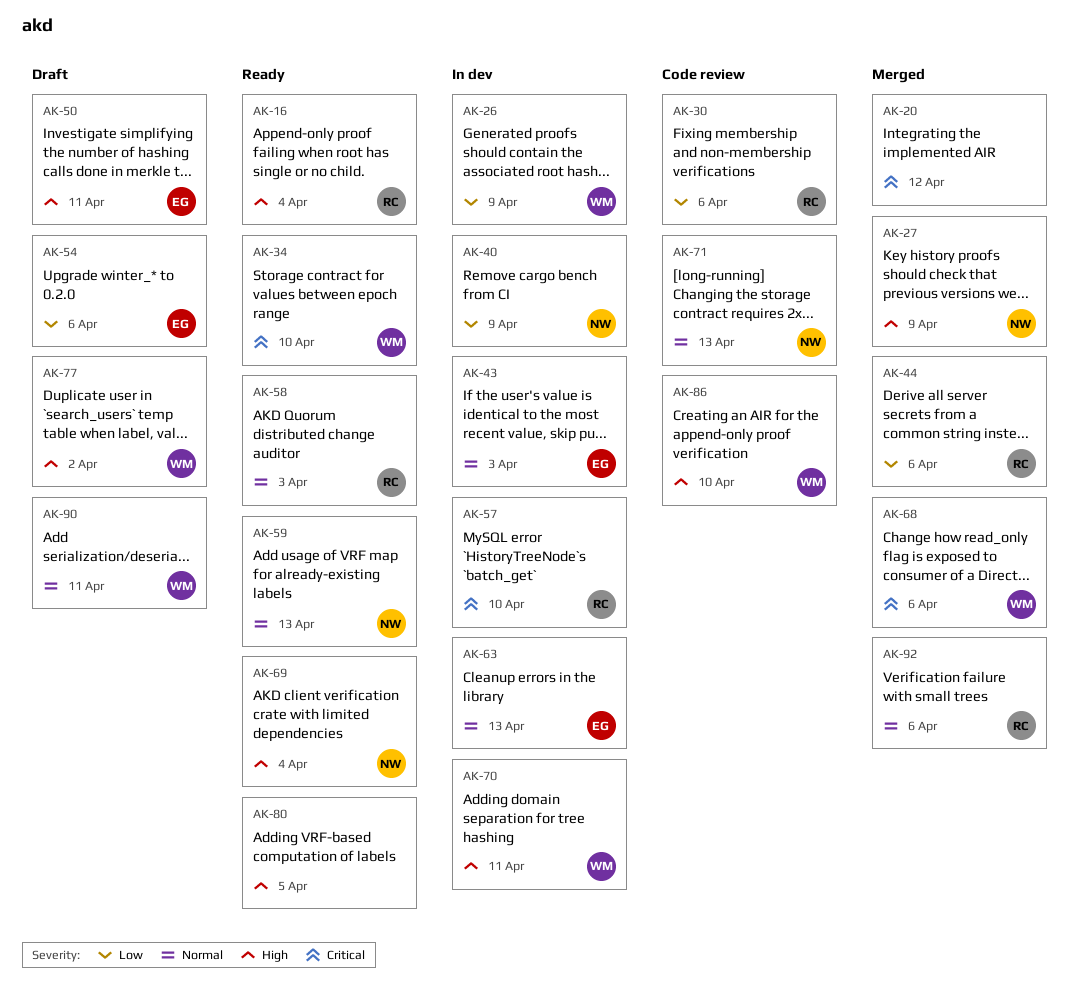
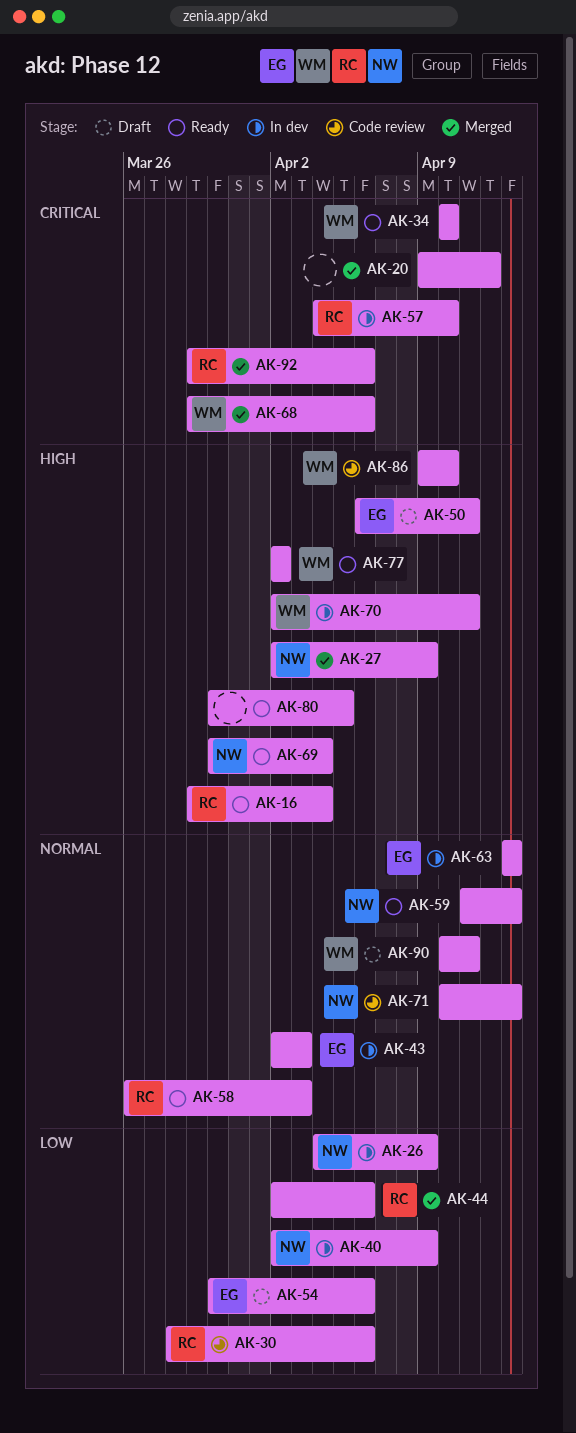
AK-26, owner: WM -> NW
AK-77, status: Draft -> Ready
AK-92, priority: Normal -> Critical

